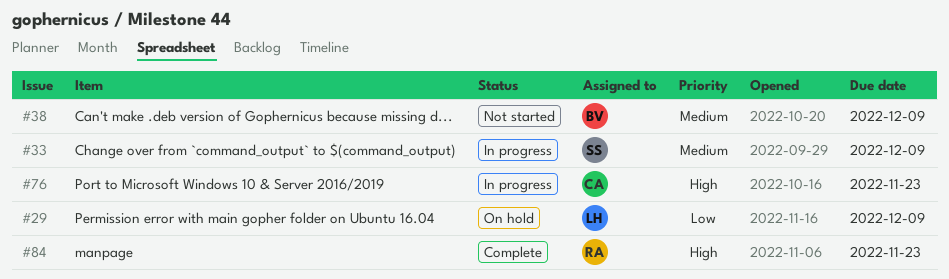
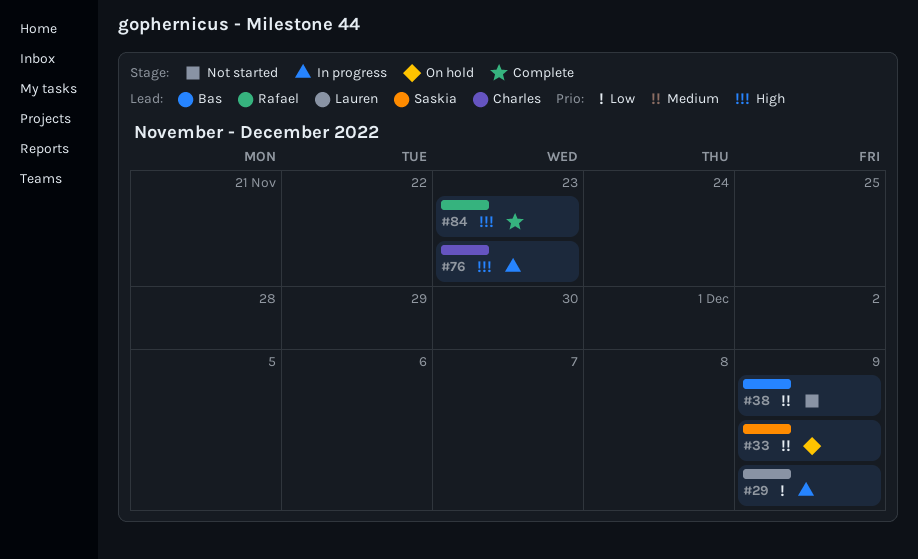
#29, status: On hold -> In progress
#33, status: In progress -> On hold

